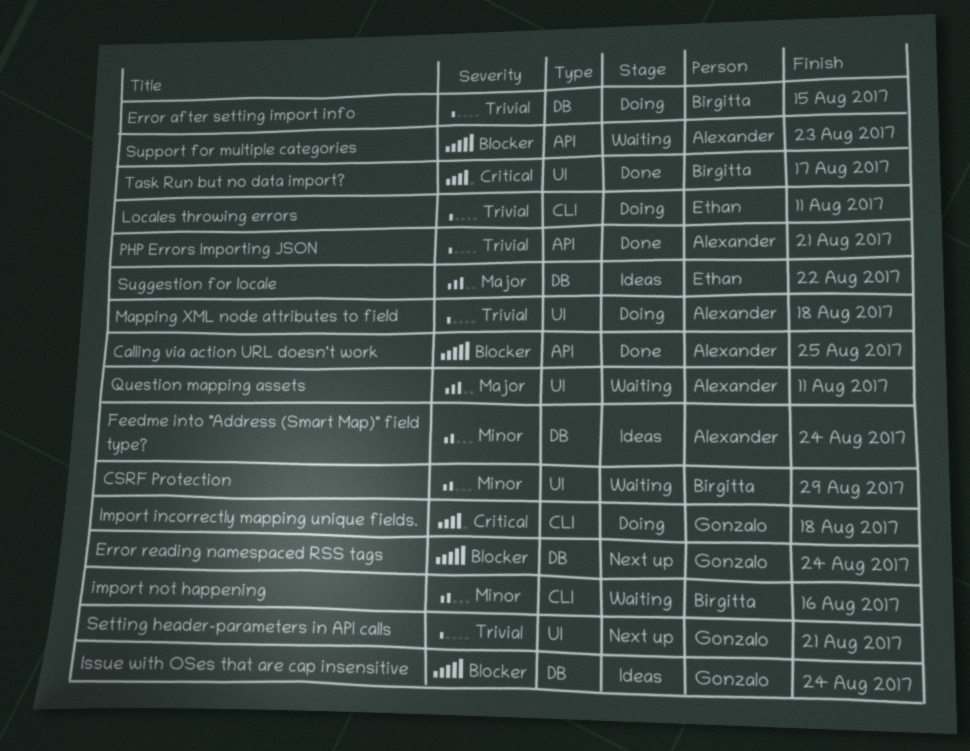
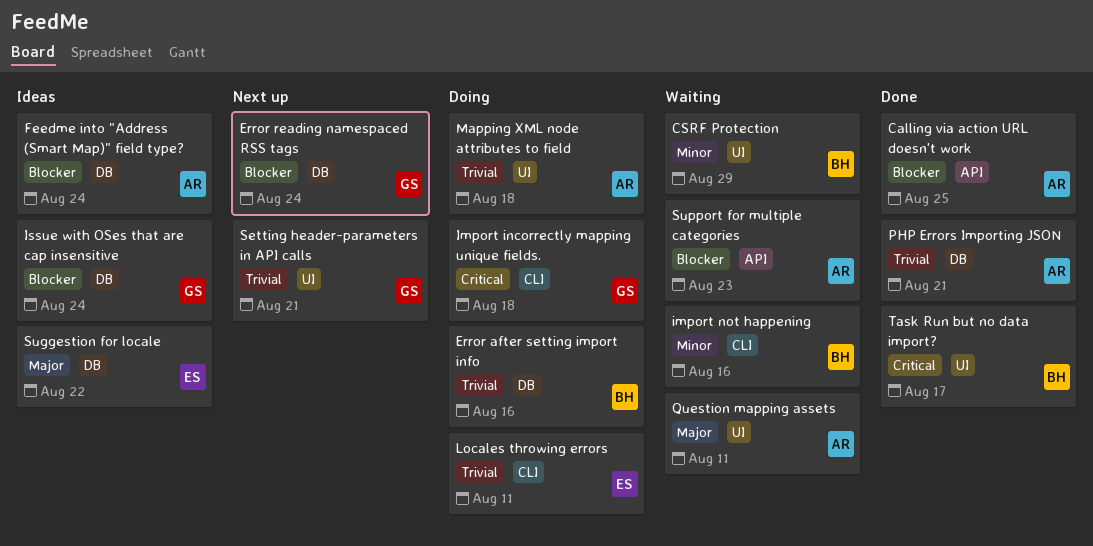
Error after setting import info, due: Aug 15 -> Aug 16
Feedme into "Address (Smart Map)" field type?, priority: Minor -> Blocker
PHP Errors Importing JSON, label: API -> DB

